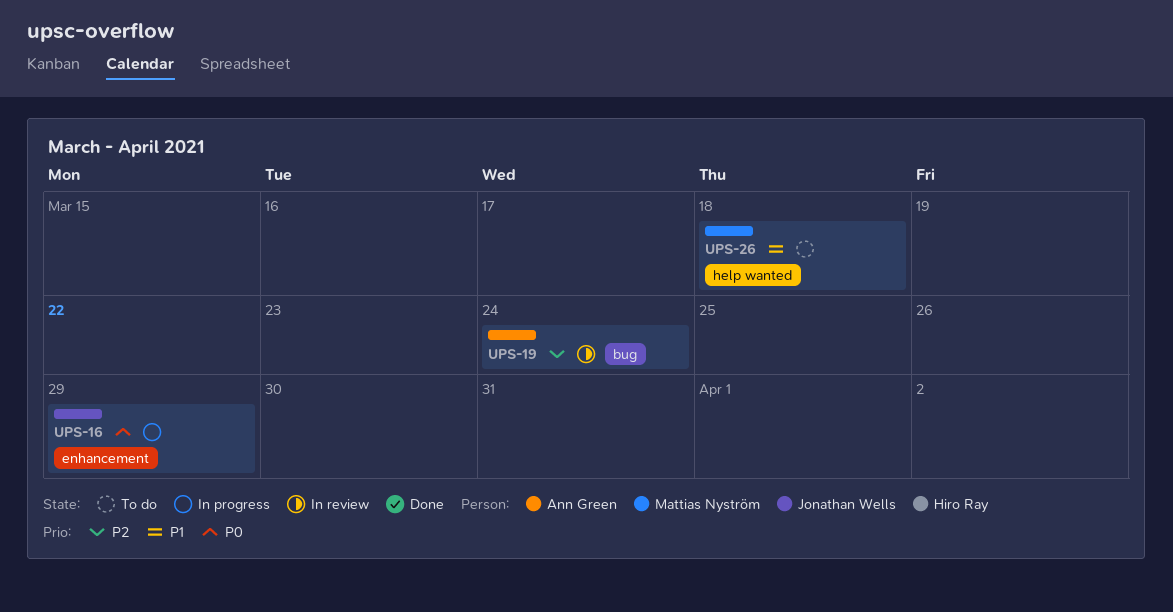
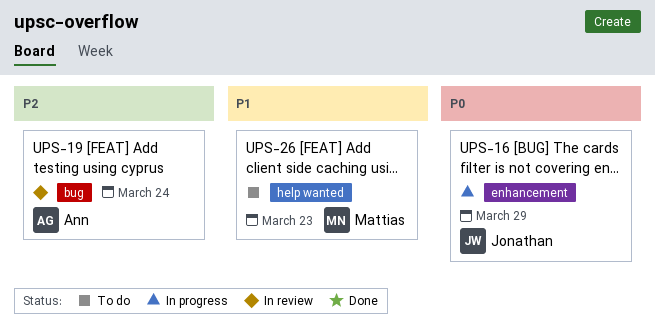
UPS-26, due: Mar 18 -> Mar 23

